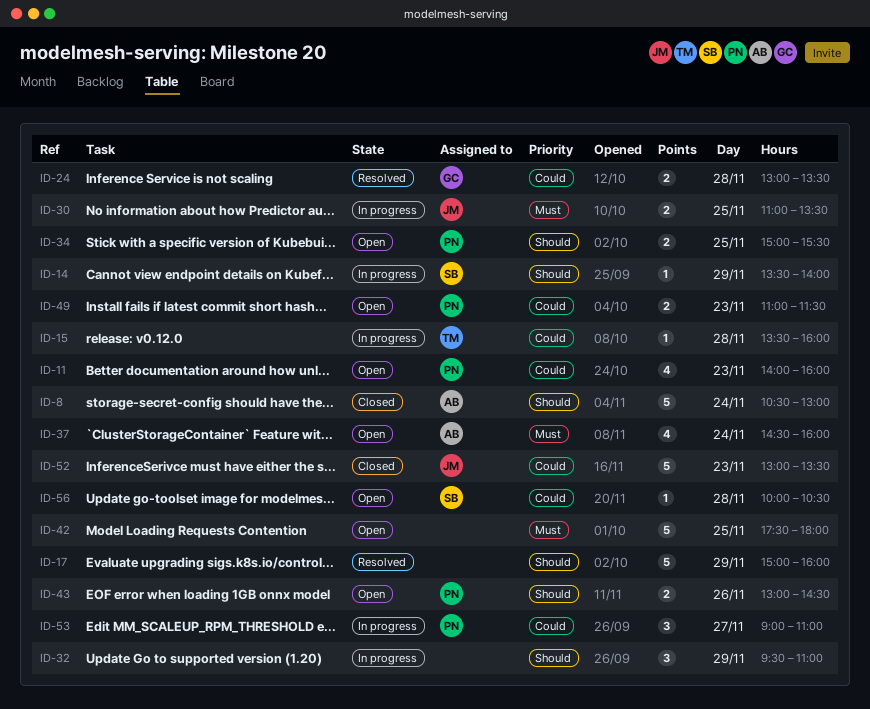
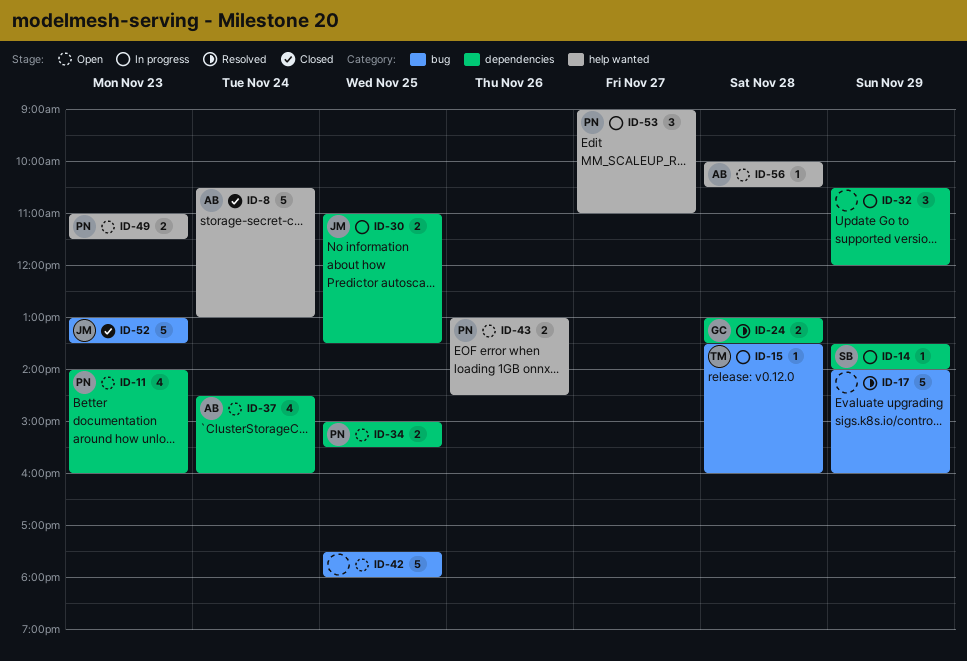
ID-17, begins: 15:00 -> 14:00
ID-32, begins: 09:30 -> 10:30
ID-32, ends: 11:00 -> 12:00
ID-56, owner: SB -> AB

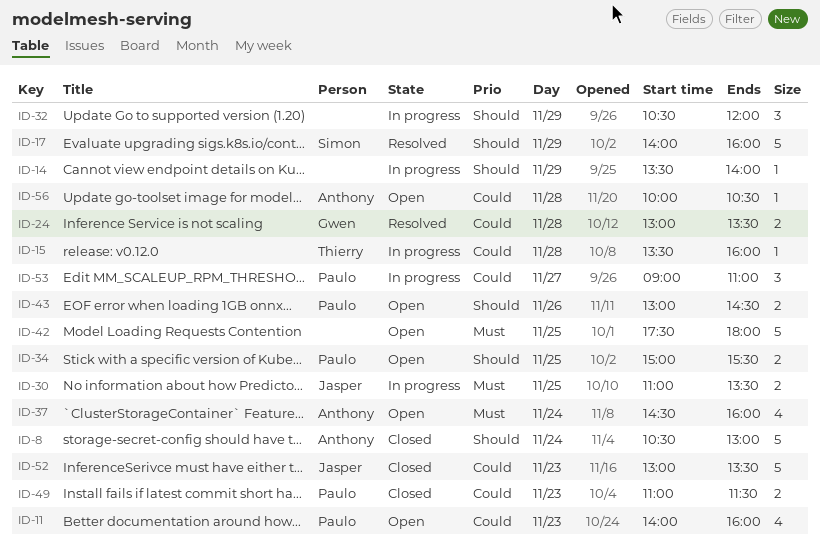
ID-14, owner: Simon -> none
ID-17, owner: none -> Simon
ID-49, status: Open -> Closed

